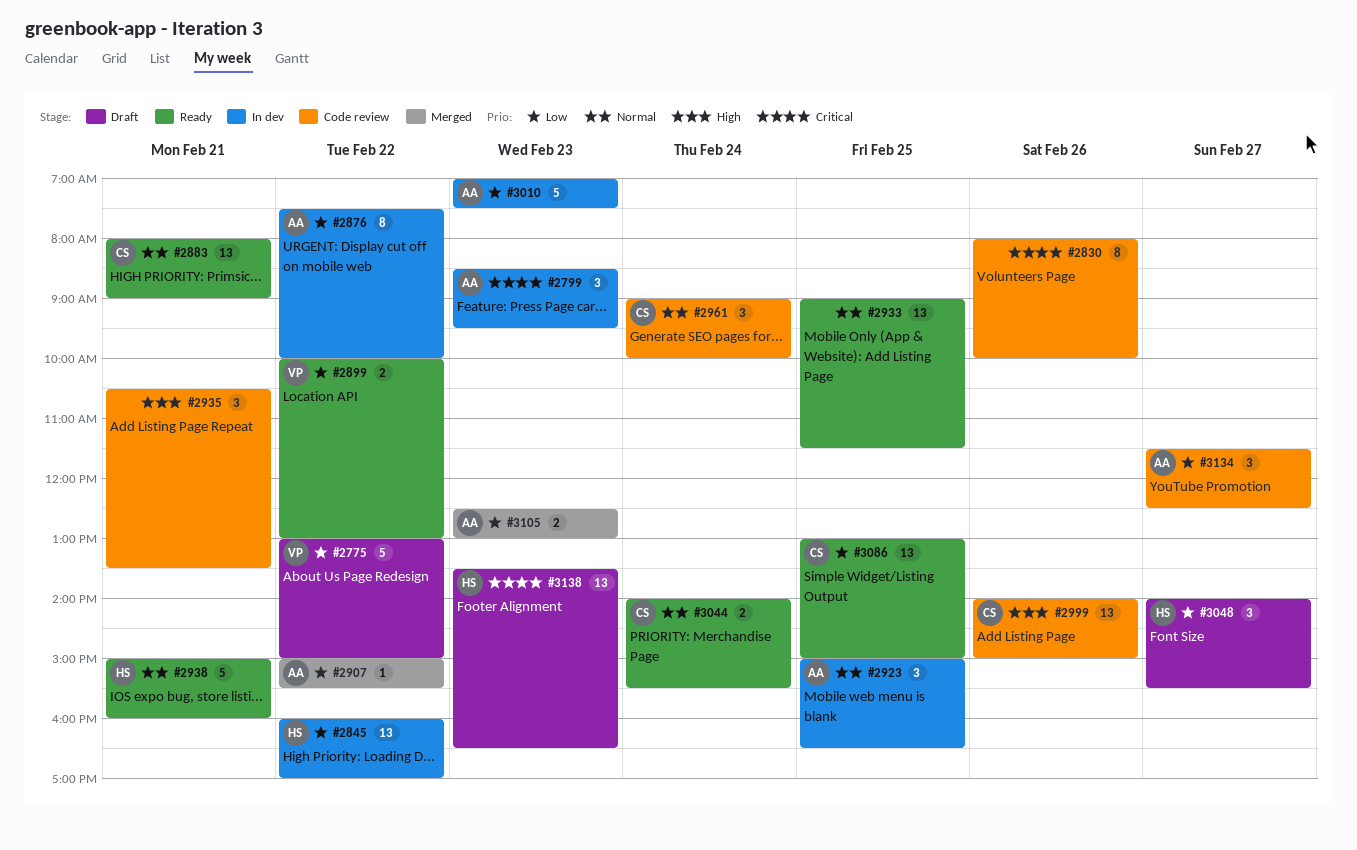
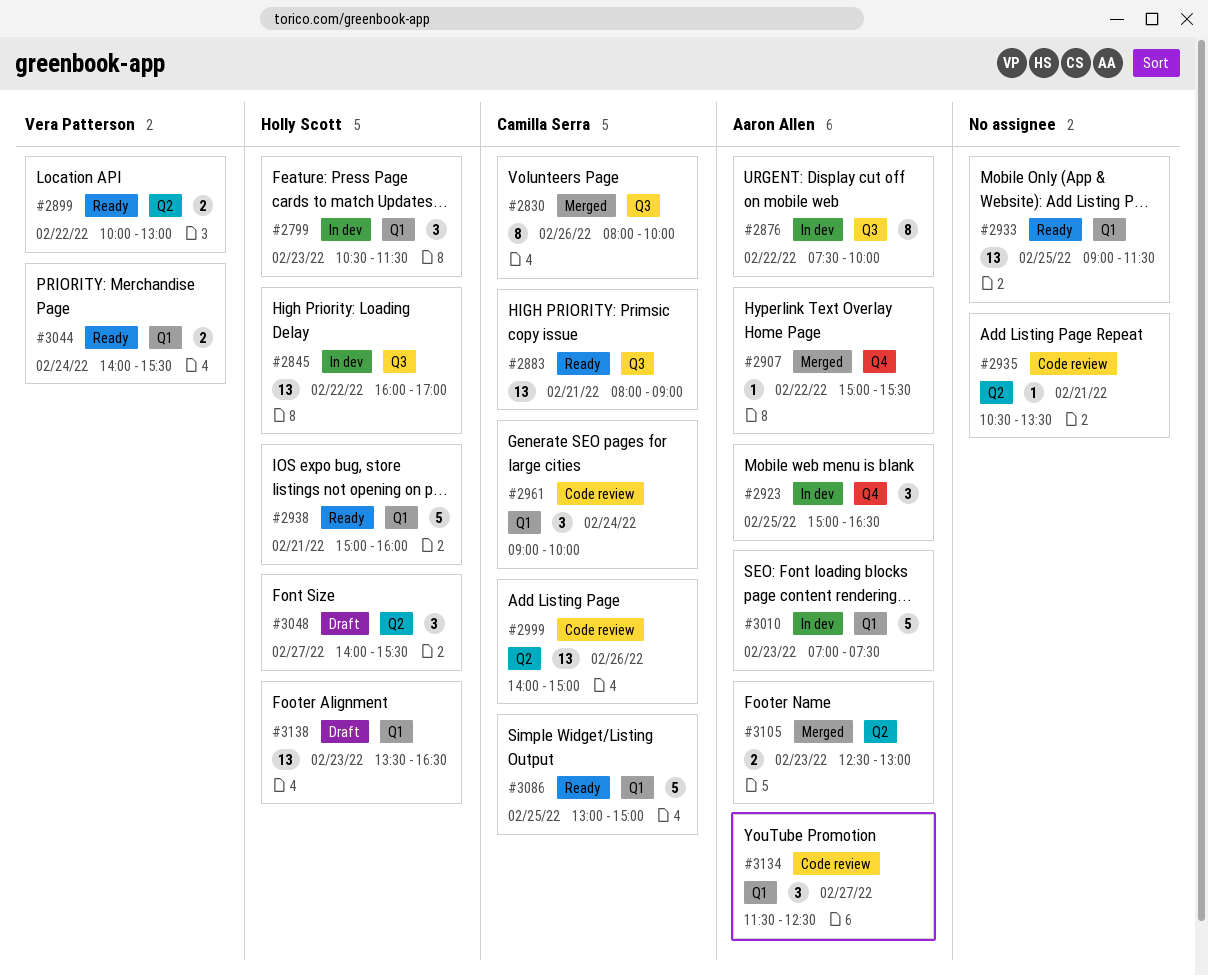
#2775: present -> none
#2799, owner: Aaron Allen -> Holly Scott
#2799, begins: 08:30 -> 10:30
#2799, ends: 09:30 -> 11:30
#2830, status: Code review -> Merged
#2830, owner: none -> Camilla Serra
#2935, estimate: 3 -> 1
#3044, owner: Camilla Serra -> Vera Patterson
#3086, estimate: 13 -> 5

